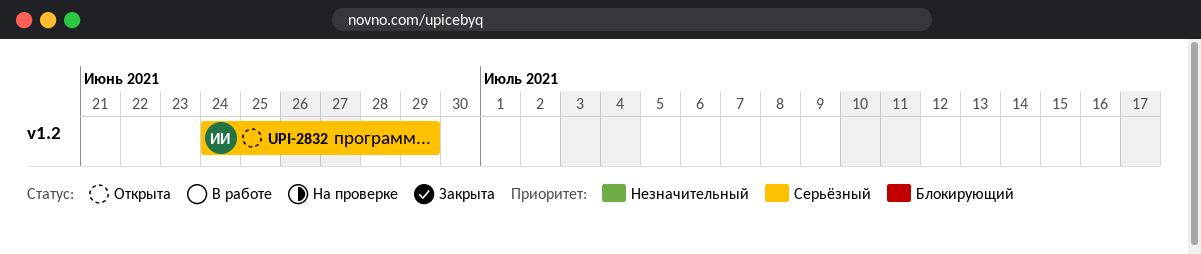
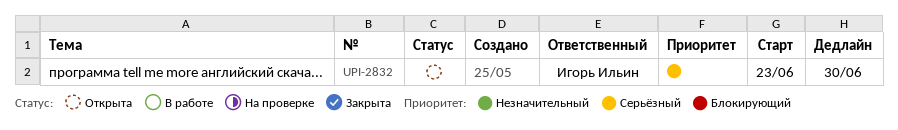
UPI-2832, start: Jun 24 -> Jun 23
UPI-2832, due: Jun 29 -> Jun 30

